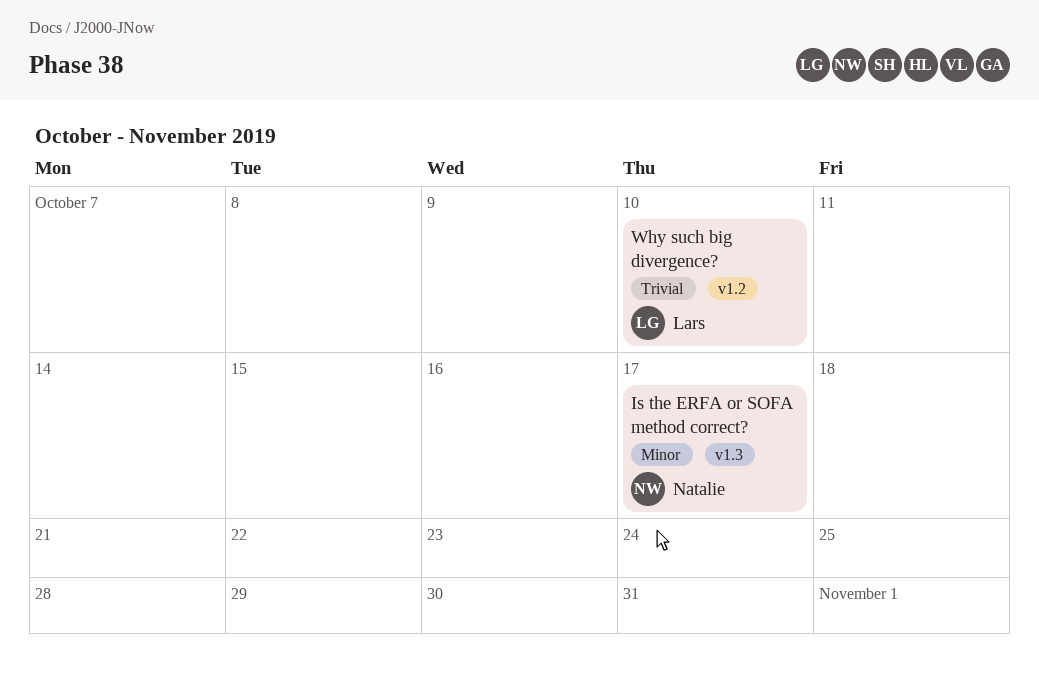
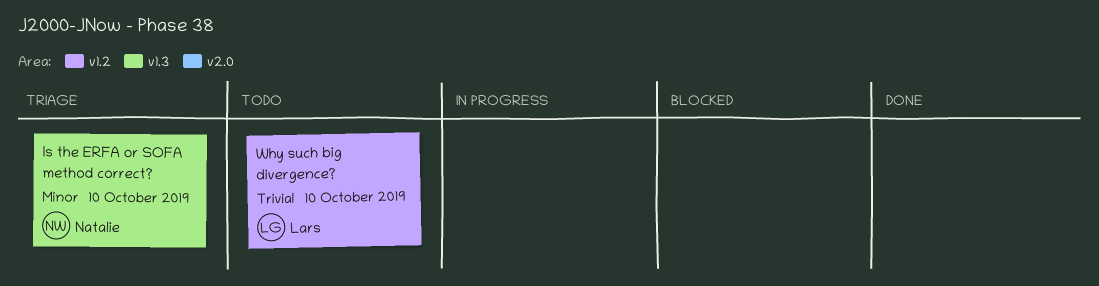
Is the ERFA or SOFA method correct?, due: Oct 17 -> Oct 10

